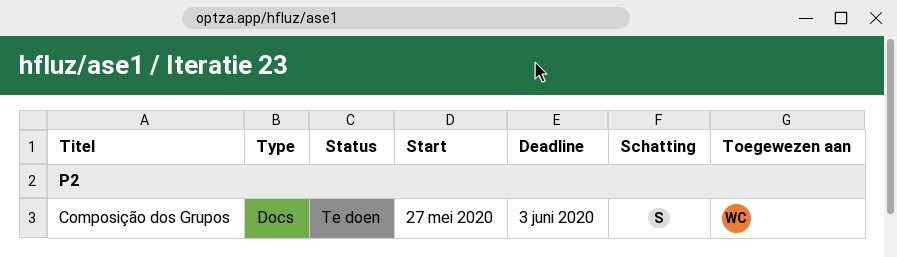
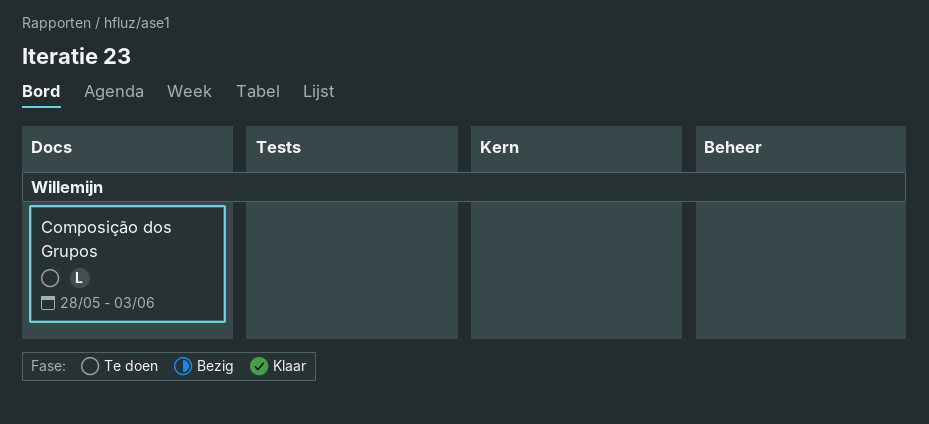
Composição dos Grupos, estimate: S -> L
Composição dos Grupos, start: May 27 -> May 28

